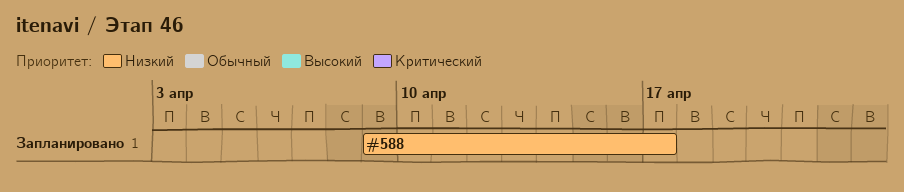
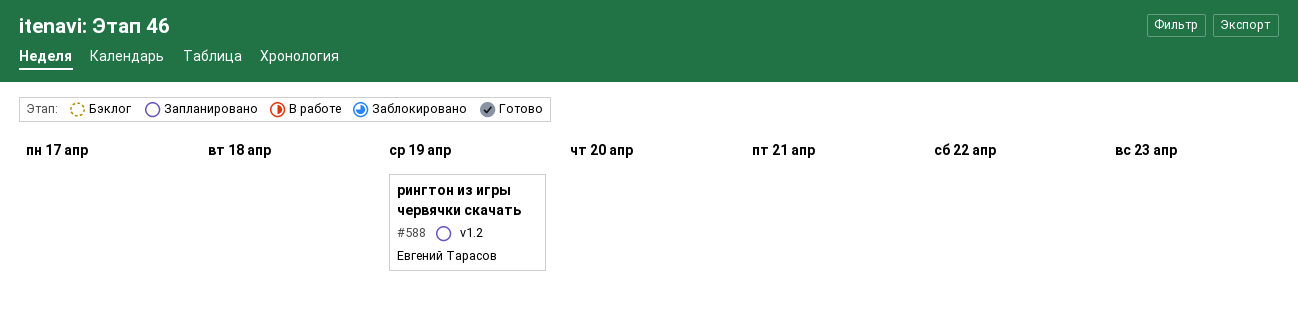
#588, due: Apr 17 -> Apr 19

